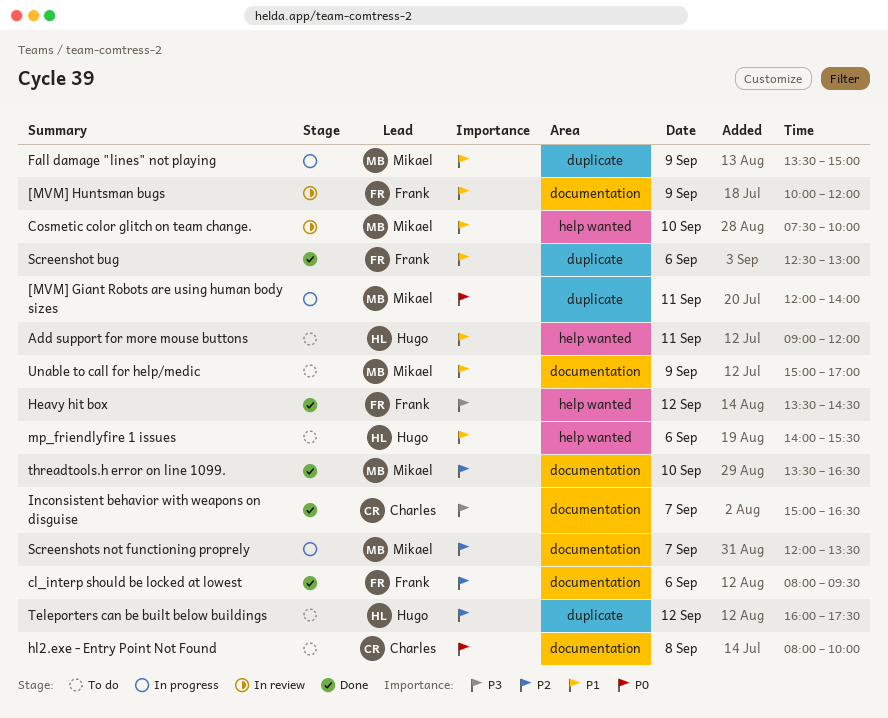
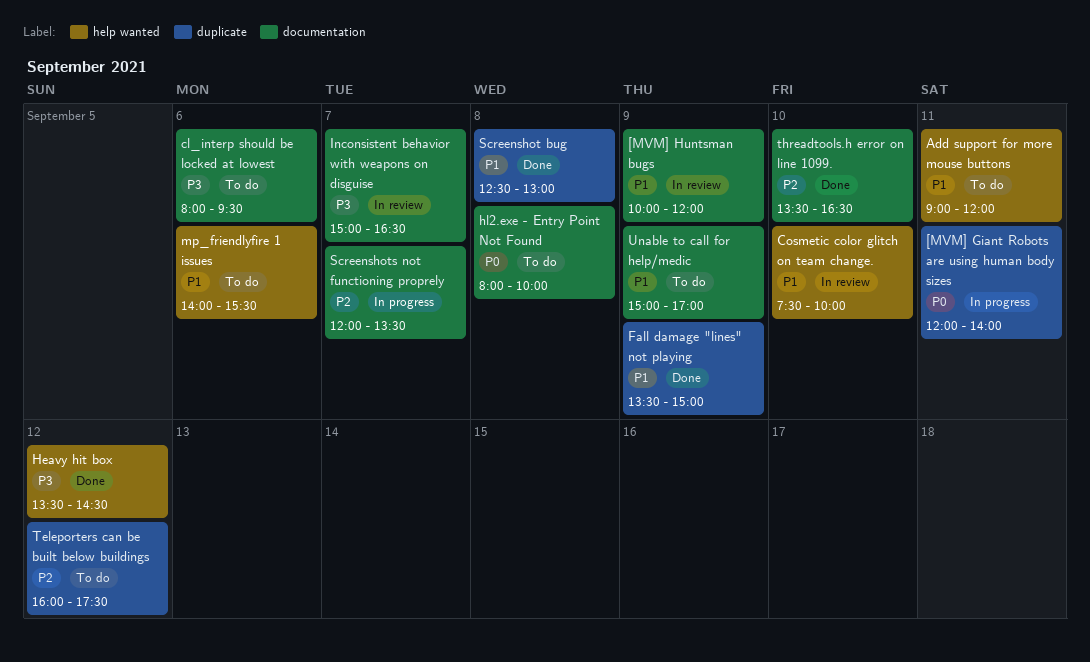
cl_interp should be locked at lowest, status: Done -> To do
cl_interp should be locked at lowest, priority: P2 -> P3
Fall damage "lines" not playing, status: In progress -> Done
Inconsistent behavior with weapons on disguise, status: Done -> In review
Screenshot bug, day: Sep 6 -> Sep 8

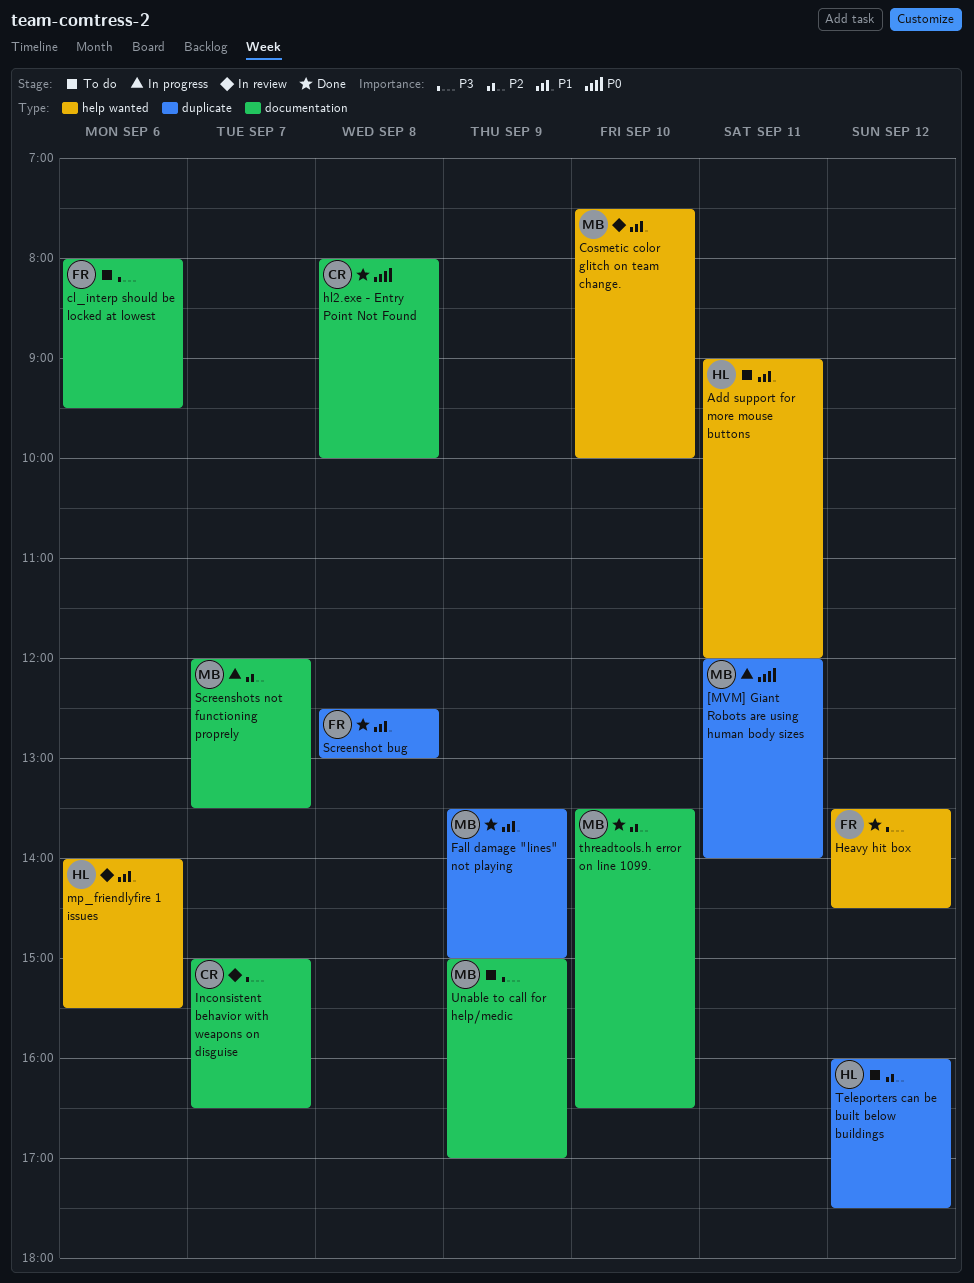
[MVM] Huntsman bugs: present -> none
hl2.exe - Entry Point Not Found, status: To do -> Done
mp_friendlyfire 1 issues, status: To do -> In review
Unable to call for help/medic, priority: P1 -> P3

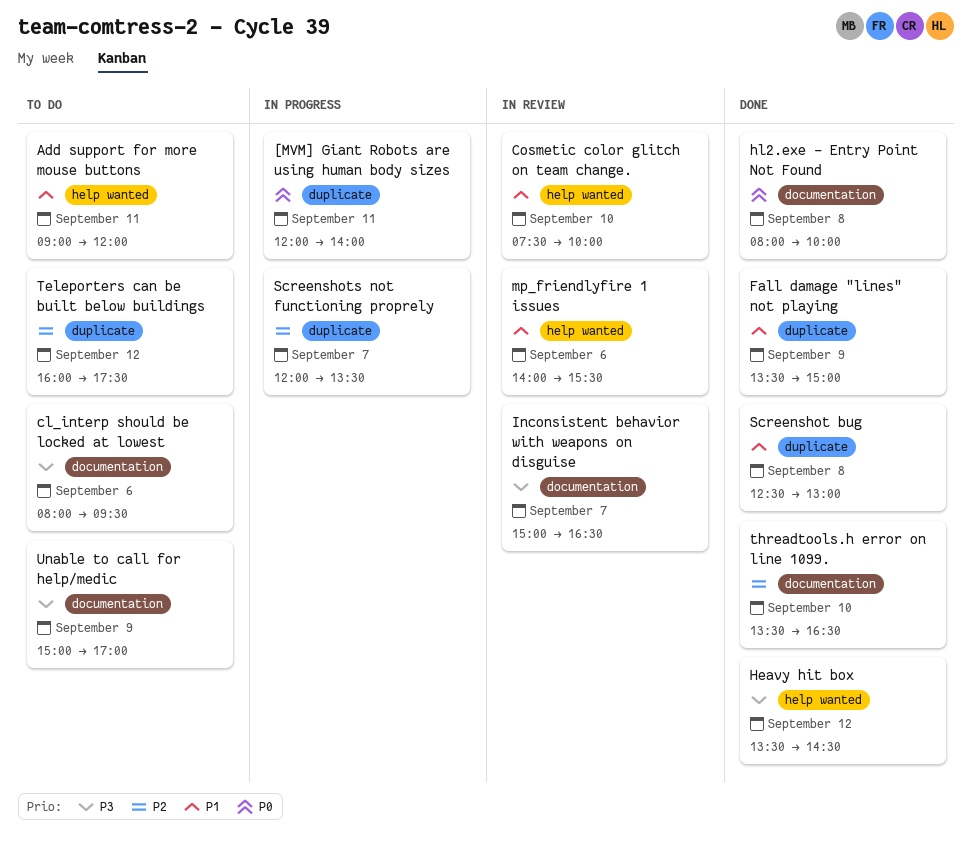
Screenshots not functioning proprely, label: documentation -> duplicate

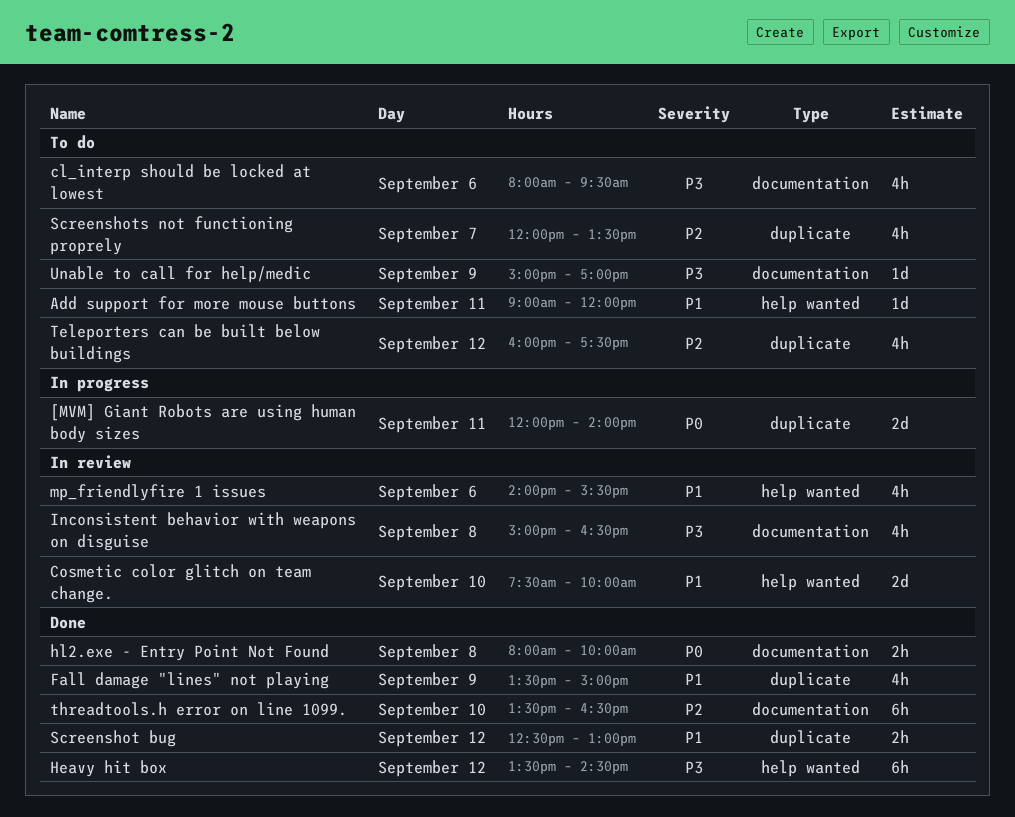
Inconsistent behavior with weapons on disguise, day: Sep 7 -> Sep 8
Screenshot bug, day: Sep 8 -> Sep 12
Screenshots not functioning proprely, status: In progress -> To do

